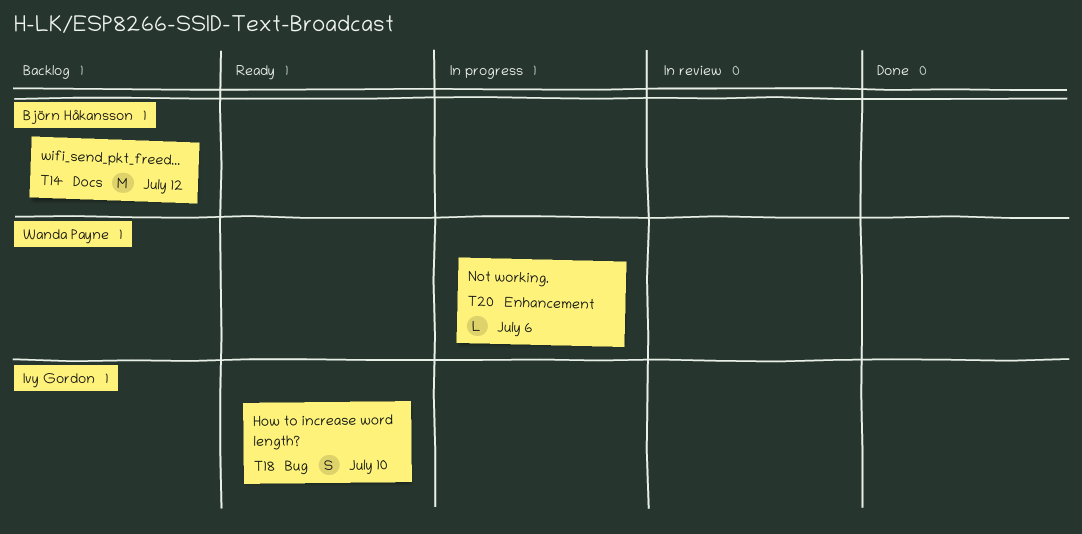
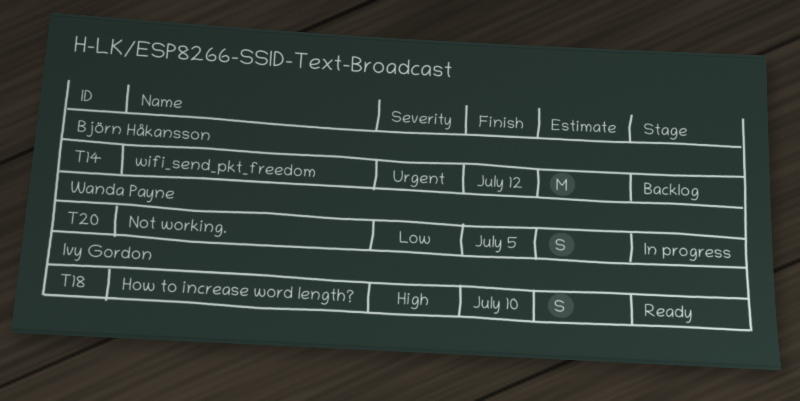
T20, estimate: L -> S
T20, due: Jul 6 -> Jul 5

